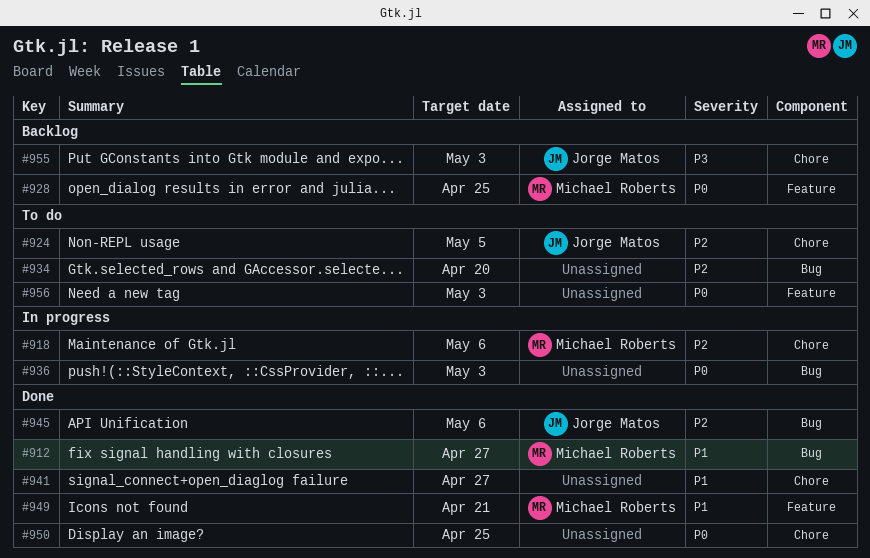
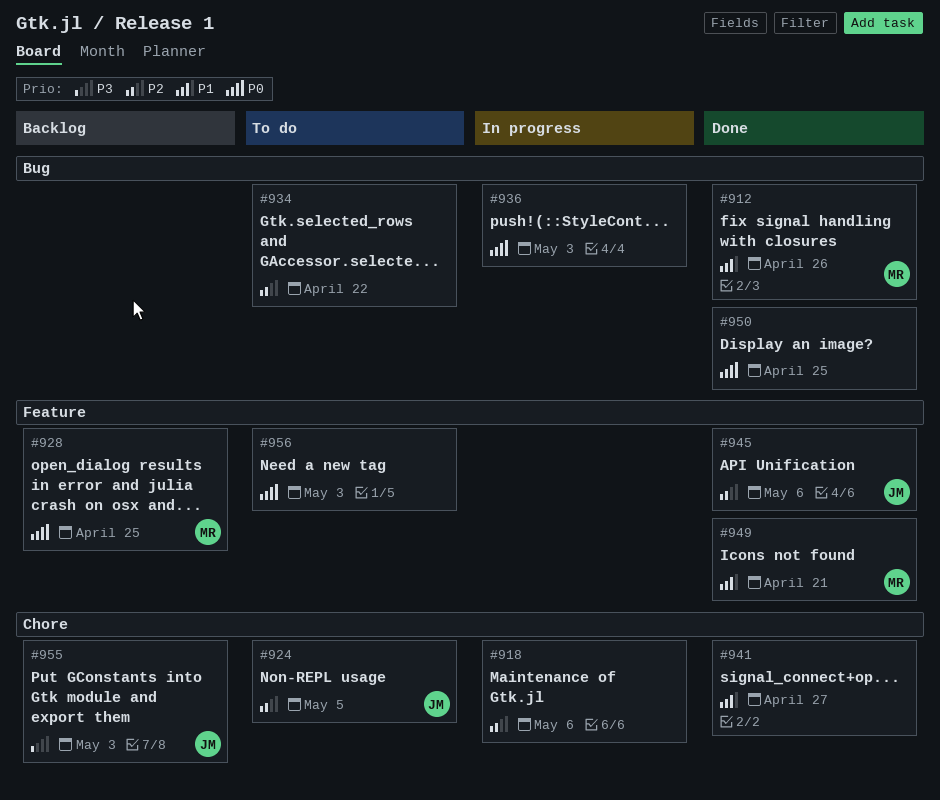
#912, due: Apr 27 -> Apr 26
#918, owner: Michael Roberts -> none
#934, due: Apr 20 -> Apr 22
#945, label: Bug -> Feature
#950, label: Chore -> Bug

